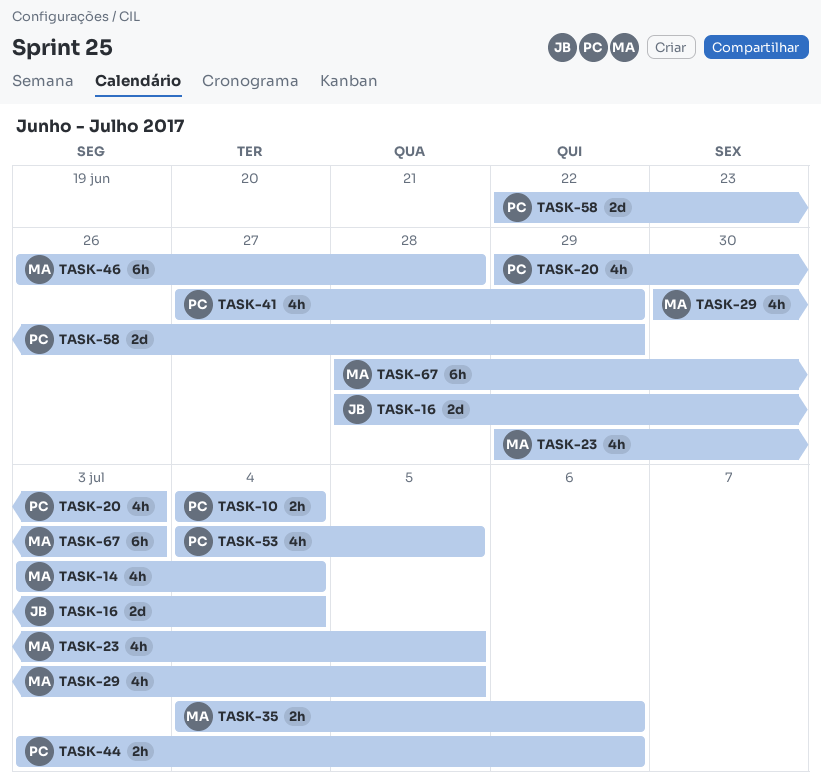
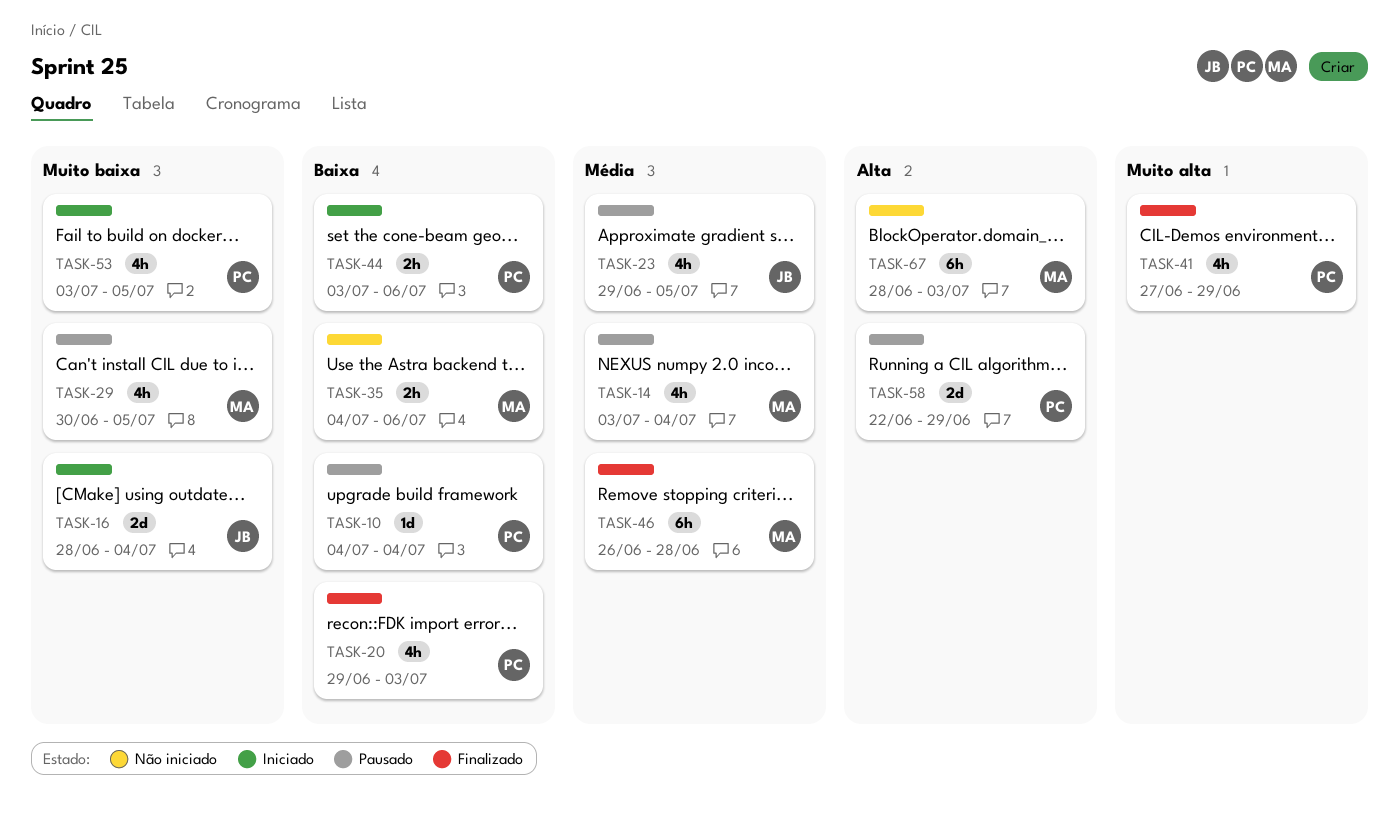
TASK-10, estimate: 2h -> 1d
TASK-23, owner: MA -> JB
TASK-53, start: Jul 4 -> Jul 3

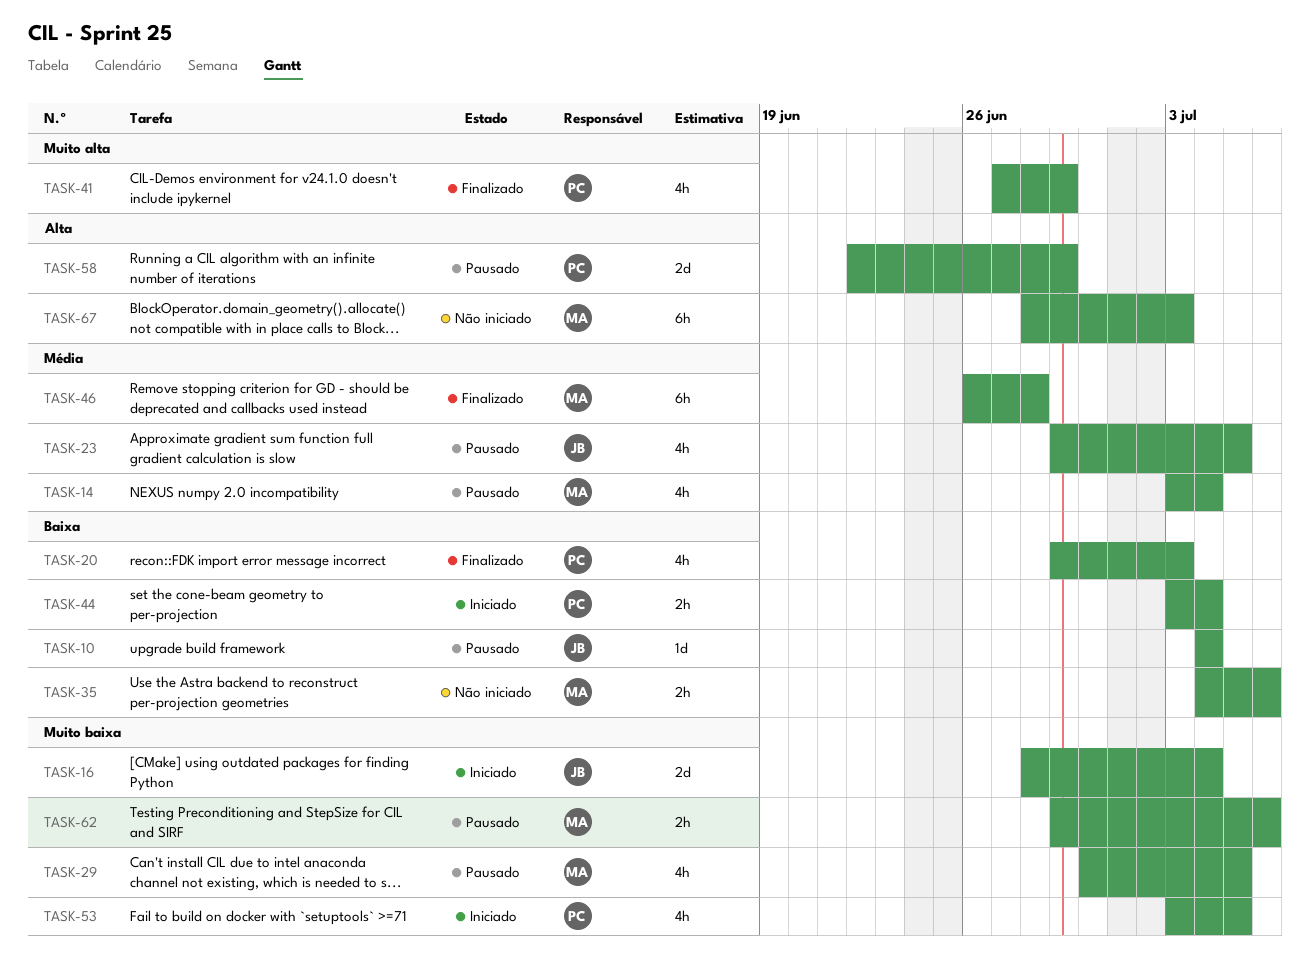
TASK-10, owner: PC -> JB
TASK-44, due: Jul 6 -> Jul 4
TASK-62: none -> present

